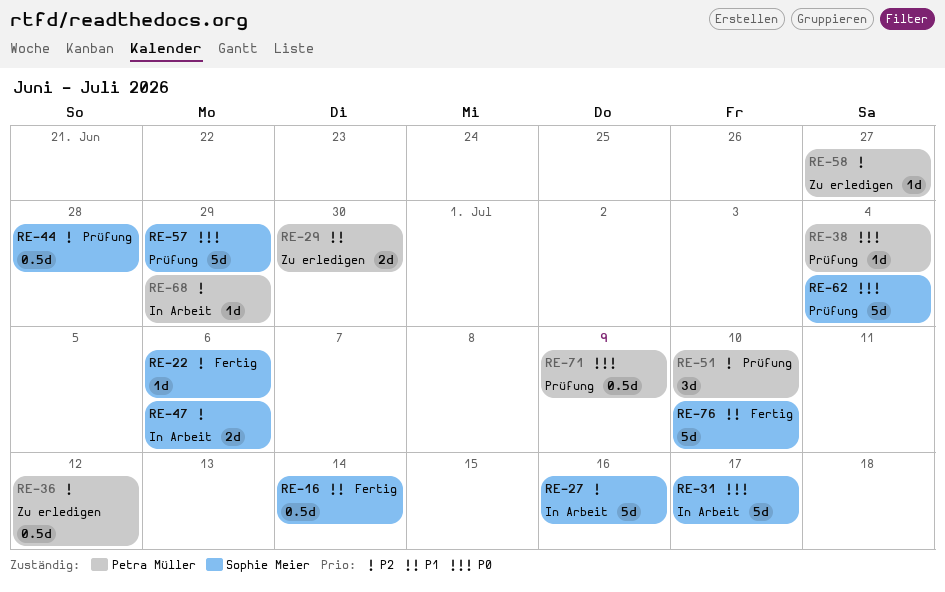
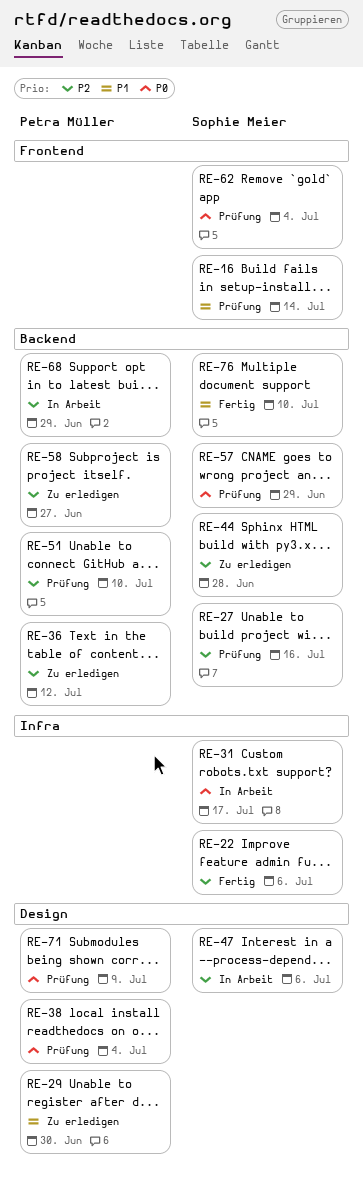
RE-16, status: Fertig -> Prüfung
RE-27, status: In Arbeit -> Prüfung
RE-44, status: Prüfung -> Zu erledigen

